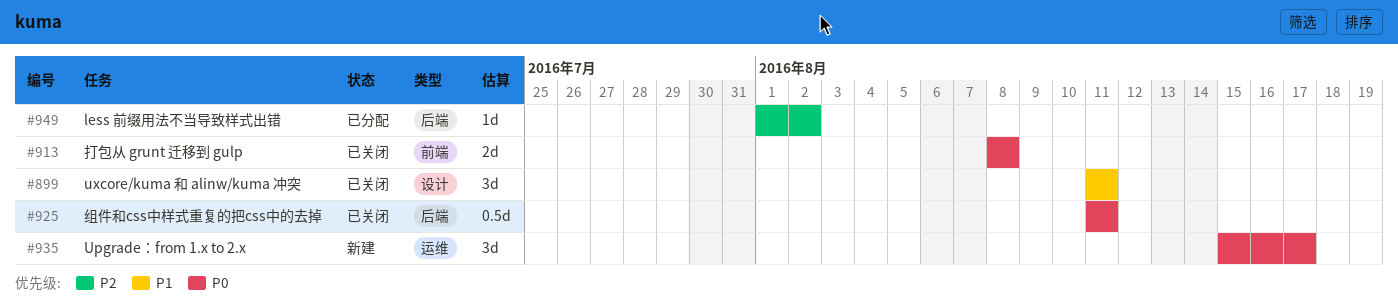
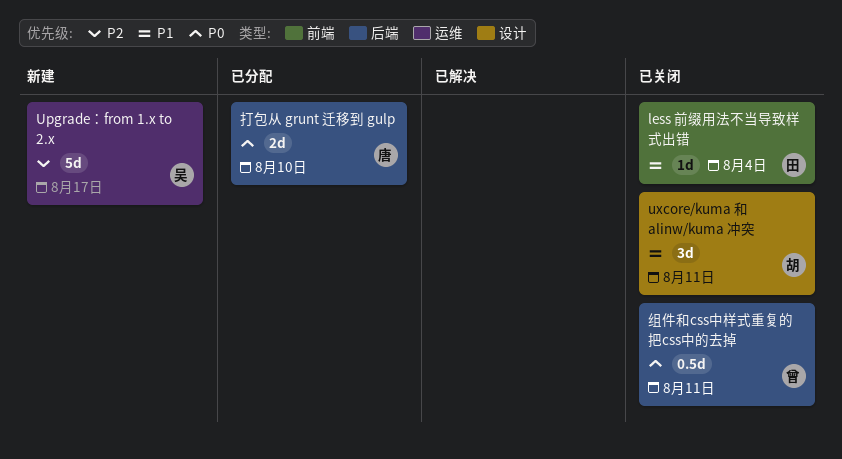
less 前缀用法不当导致样式出错, status: 已分配 -> 已关闭
less 前缀用法不当导致样式出错, priority: P2 -> P1
less 前缀用法不当导致样式出错, label: 后端 -> 前端
less 前缀用法不当导致样式出错, due: Aug 2 -> Aug 4
Upgrade：from 1.x to 2.x, priority: P0 -> P2
Upgrade：from 1.x to 2.x, estimate: 3d -> 5d
打包从 grunt 迁移到 gulp, status: 已关闭 -> 已分配
打包从 grunt 迁移到 gulp, label: 前端 -> 后端
打包从 grunt 迁移到 gulp, due: Aug 8 -> Aug 10

